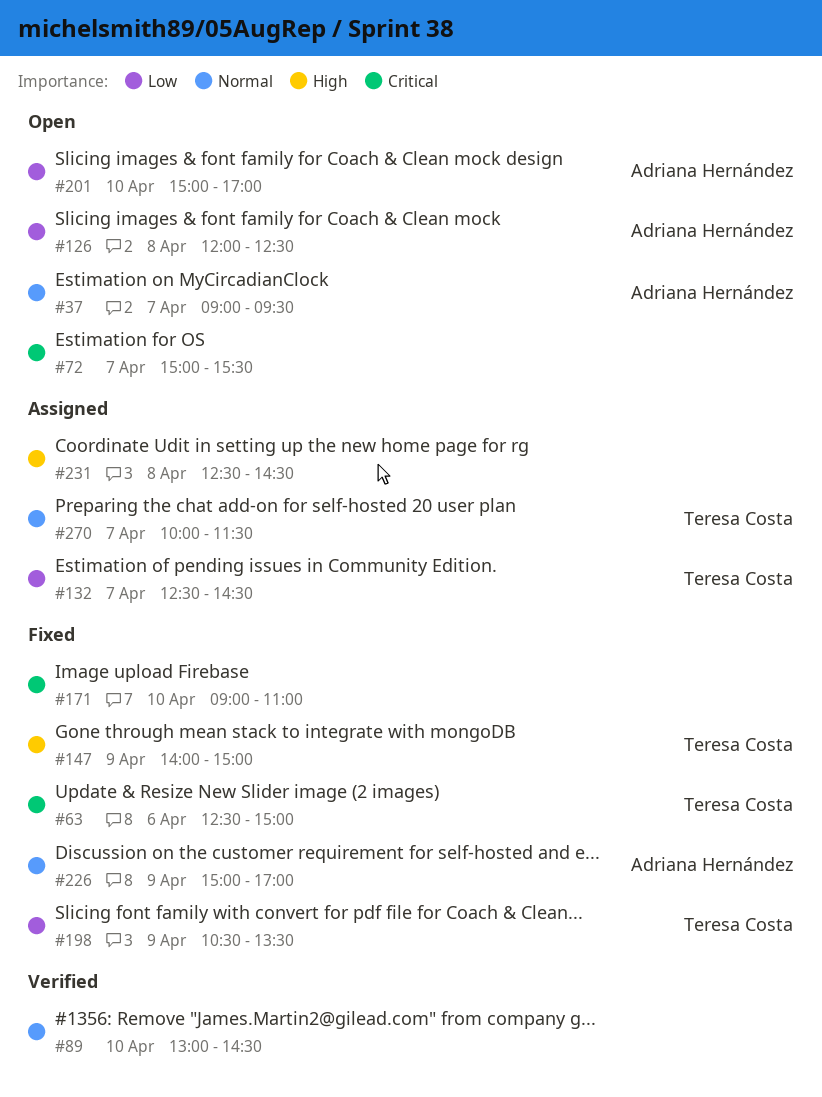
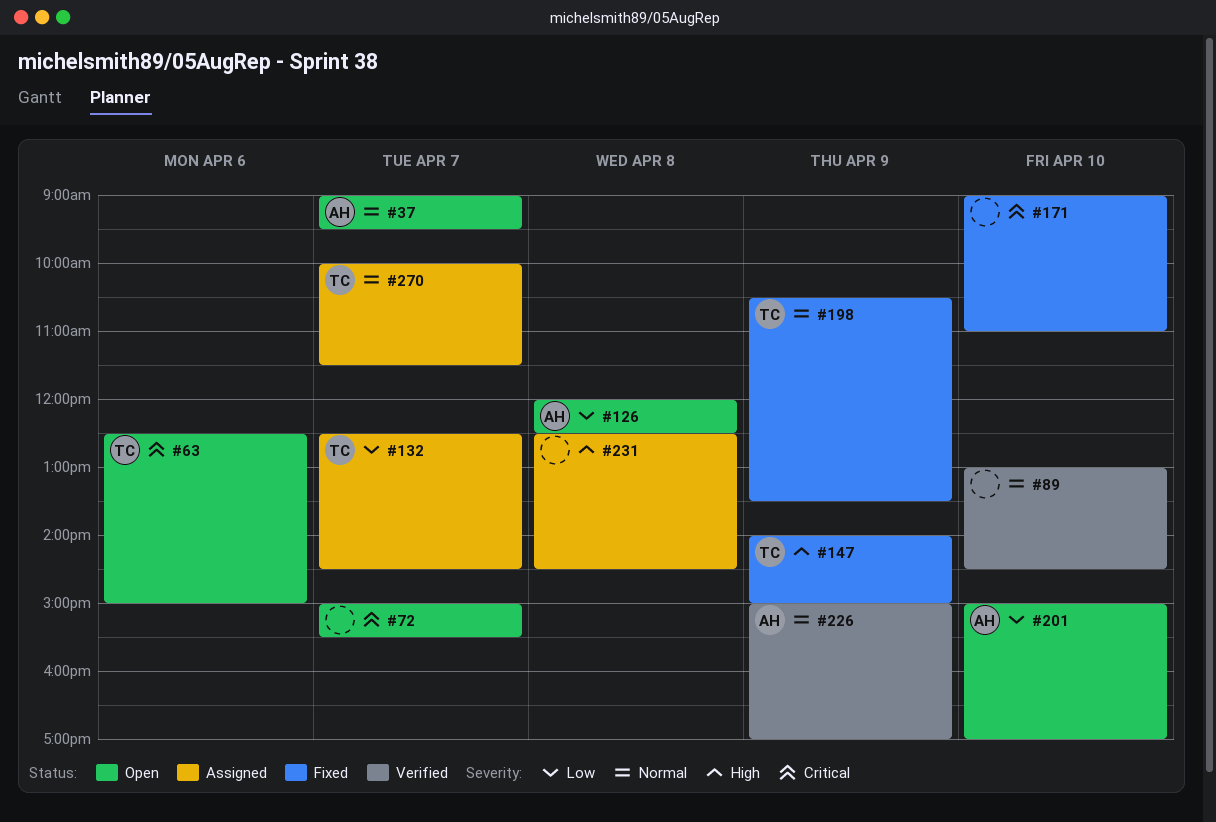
#63, status: Fixed -> Open
#198, priority: Low -> Normal
#226, status: Fixed -> Verified

